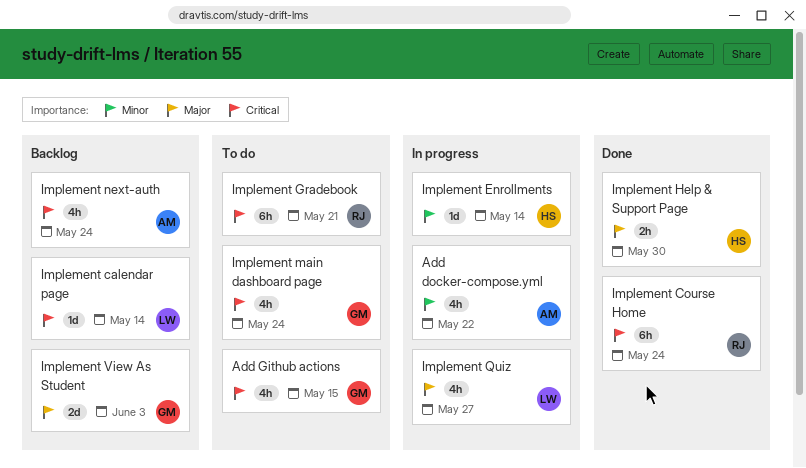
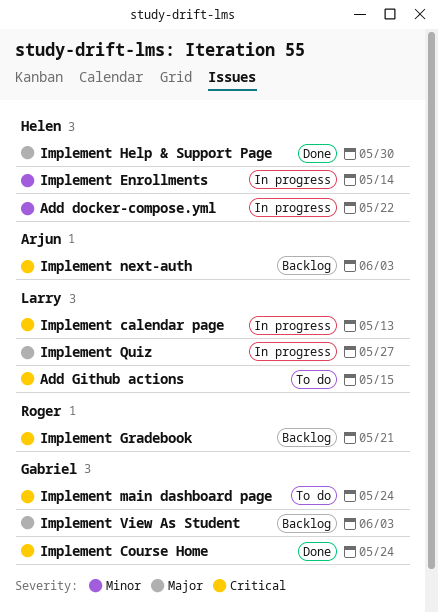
Add docker-compose.yml, owner: Arjun -> Helen
Add Github actions, owner: Gabriel -> Larry
Implement calendar page, status: Backlog -> In progress
Implement calendar page, due: May 14 -> May 13
Implement Course Home, owner: Roger -> Gabriel
Implement Gradebook, status: To do -> Backlog
Implement next-auth, due: May 24 -> Jun 3

